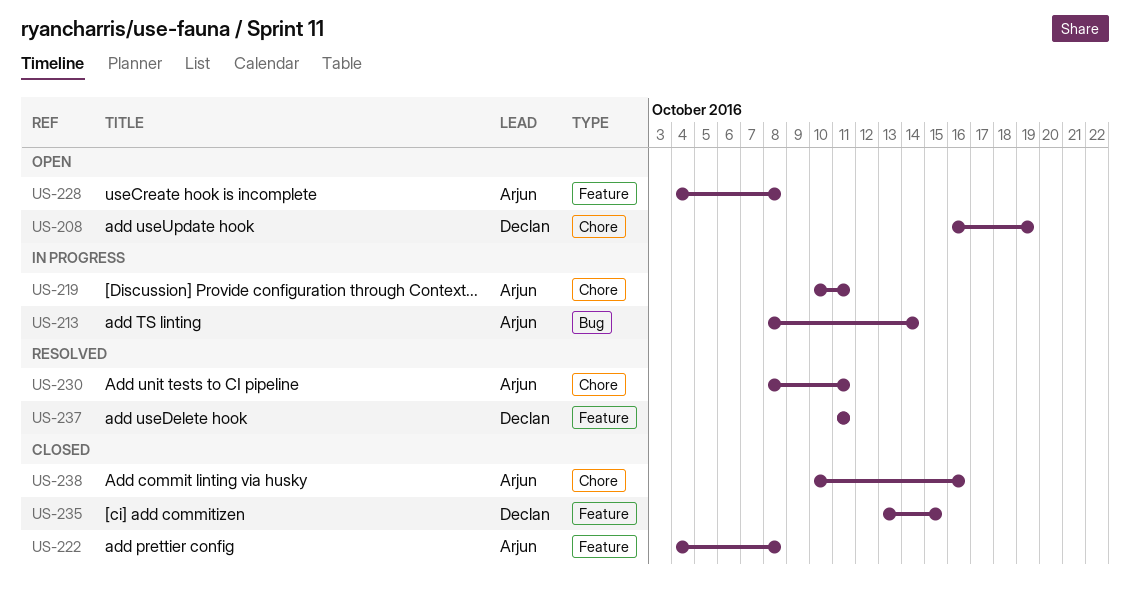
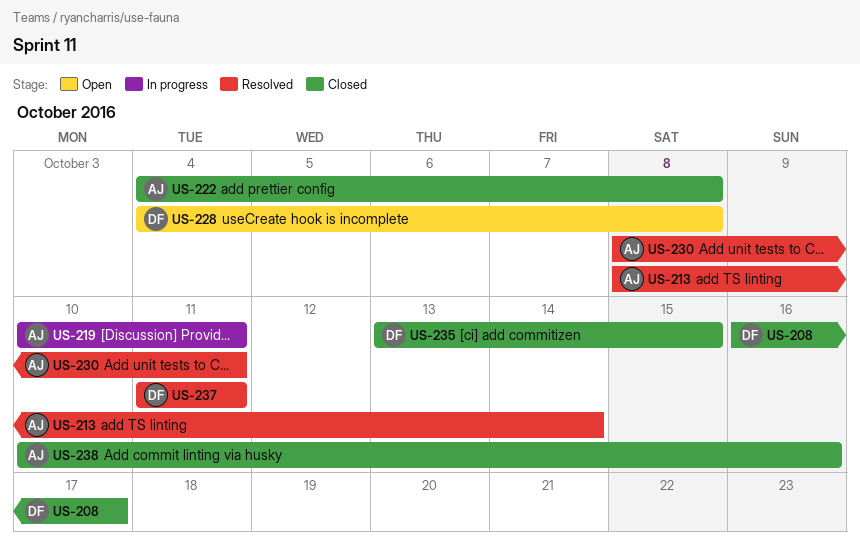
US-208, status: Open -> Closed
US-208, due: Oct 19 -> Oct 17
US-213, status: In progress -> Resolved
US-228, owner: Arjun -> Declan

